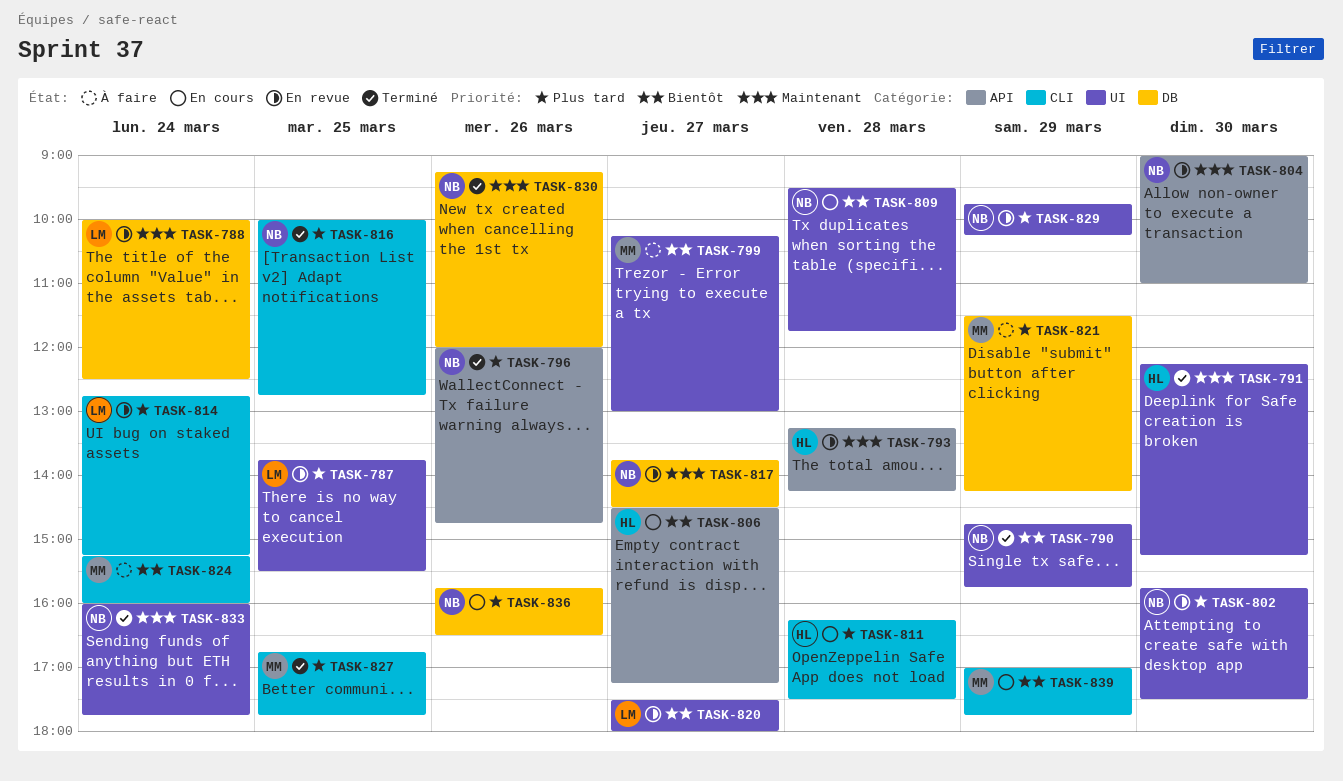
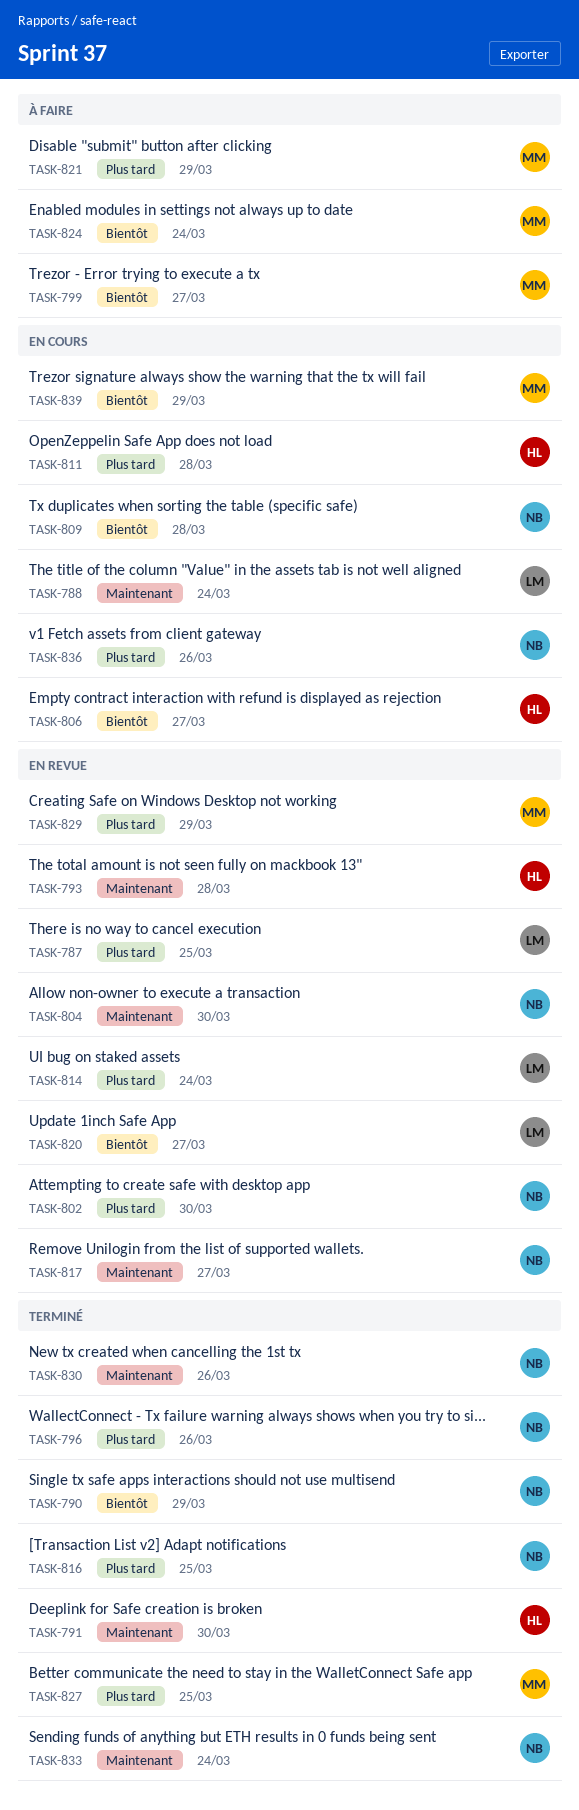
TASK-788, status: En revue -> En cours
TASK-829, owner: NB -> MM

